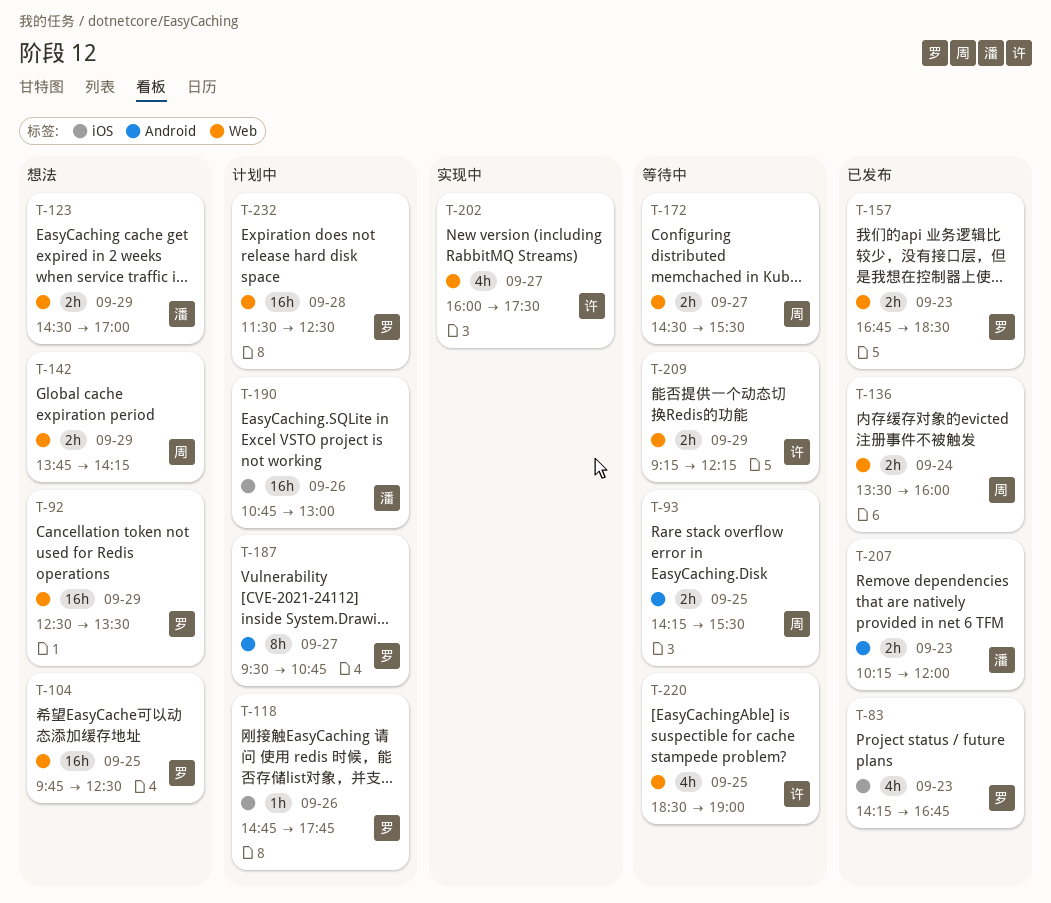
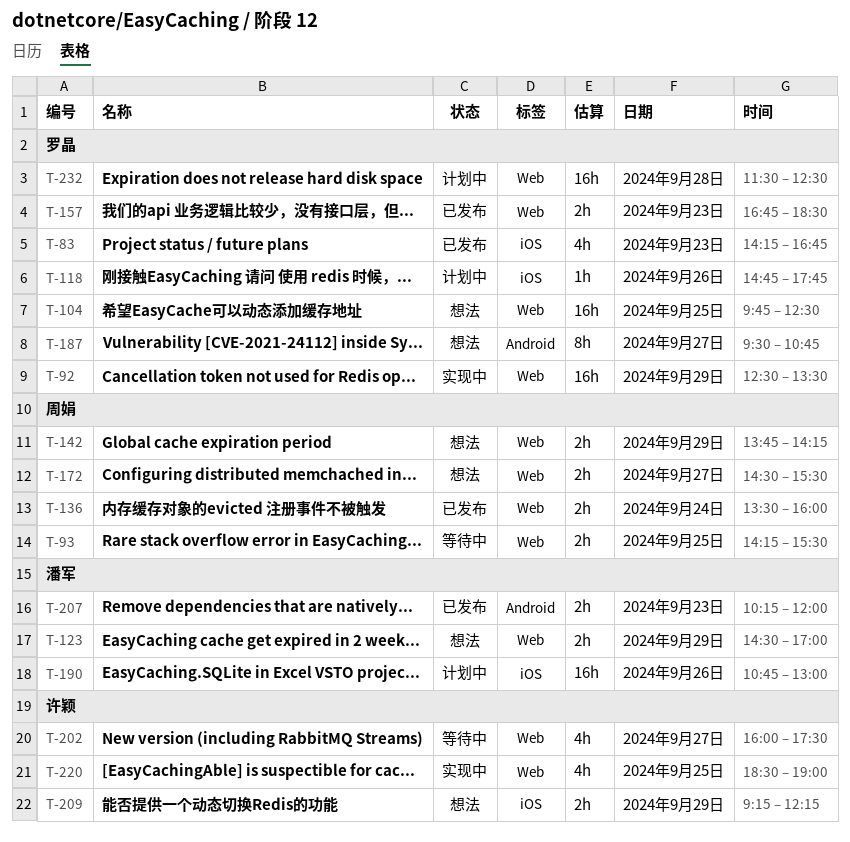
T-92, status: 想法 -> 实现中
T-93, label: Android -> Web
T-172, status: 等待中 -> 想法
T-187, status: 计划中 -> 想法
T-202, status: 实现中 -> 等待中
T-209, status: 等待中 -> 想法
T-209, label: Web -> iOS
T-220, status: 等待中 -> 实现中

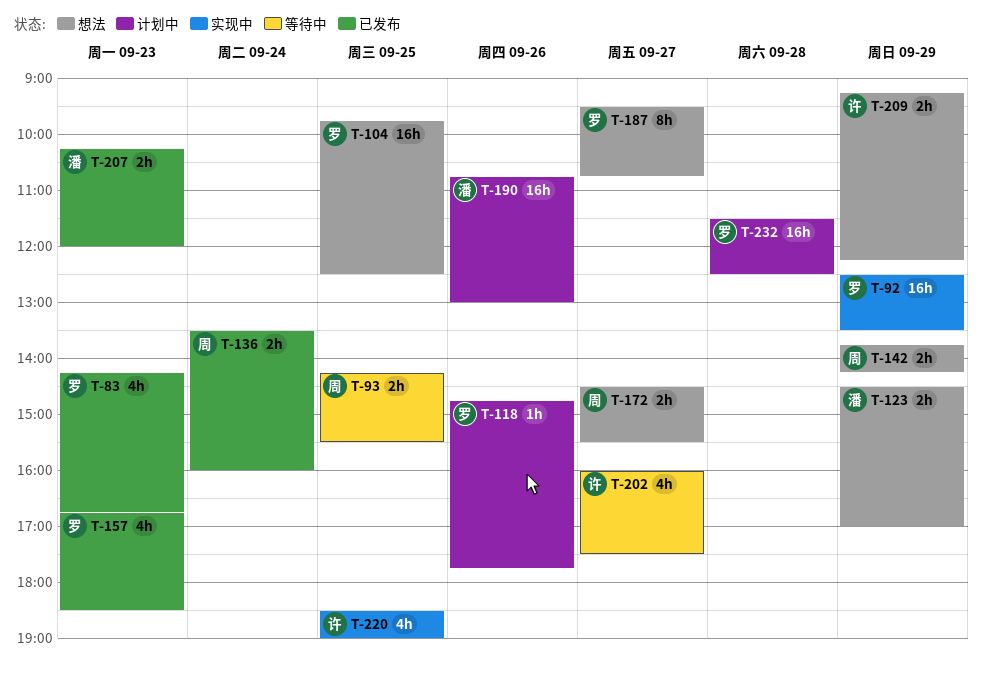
T-157, estimate: 2h -> 4h

